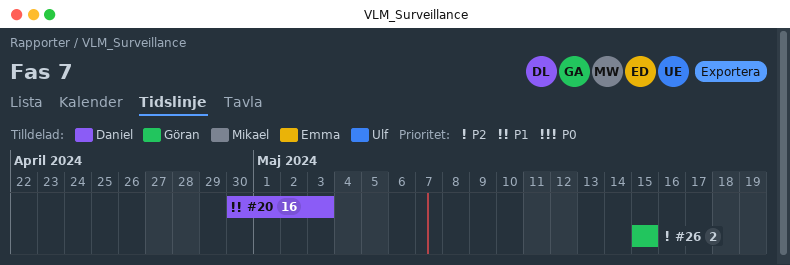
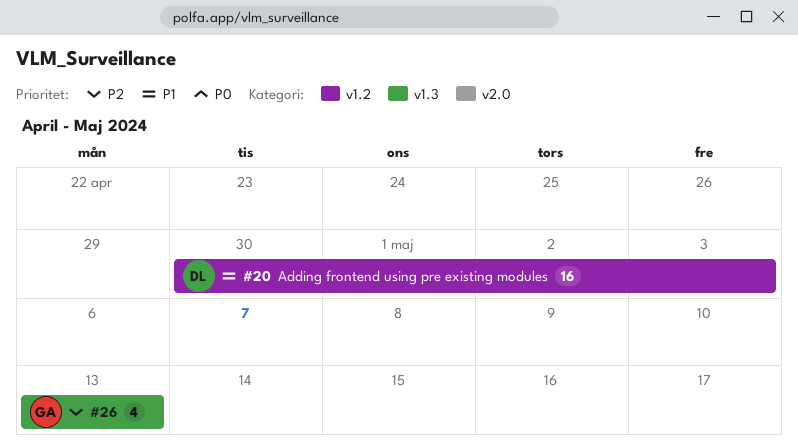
#26, estimate: 2 -> 4
#26, start: May 15 -> May 13
#26, due: May 15 -> May 13

